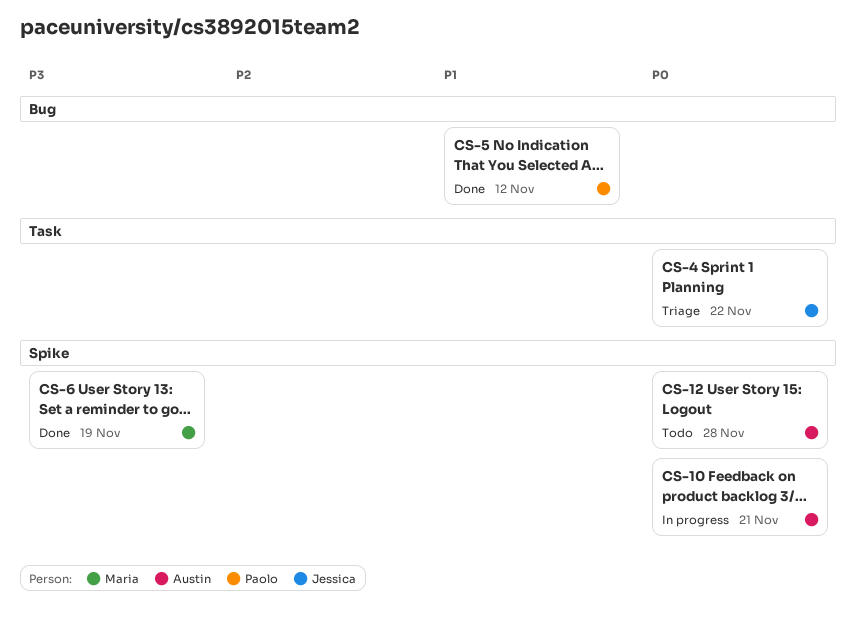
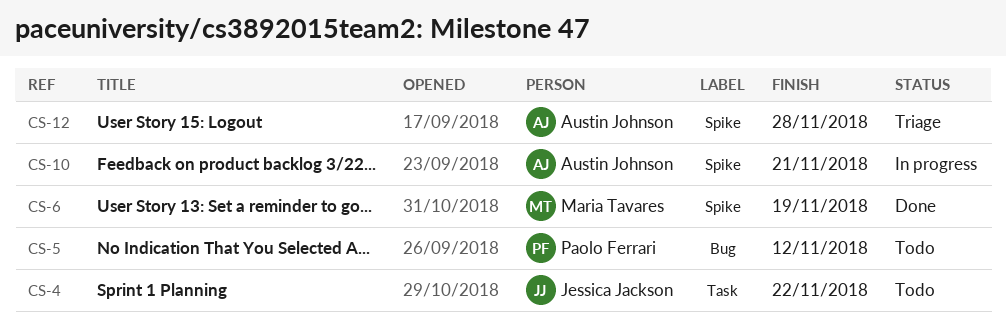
CS-4, status: Triage -> Todo
CS-5, status: Done -> Todo
CS-12, status: Todo -> Triage

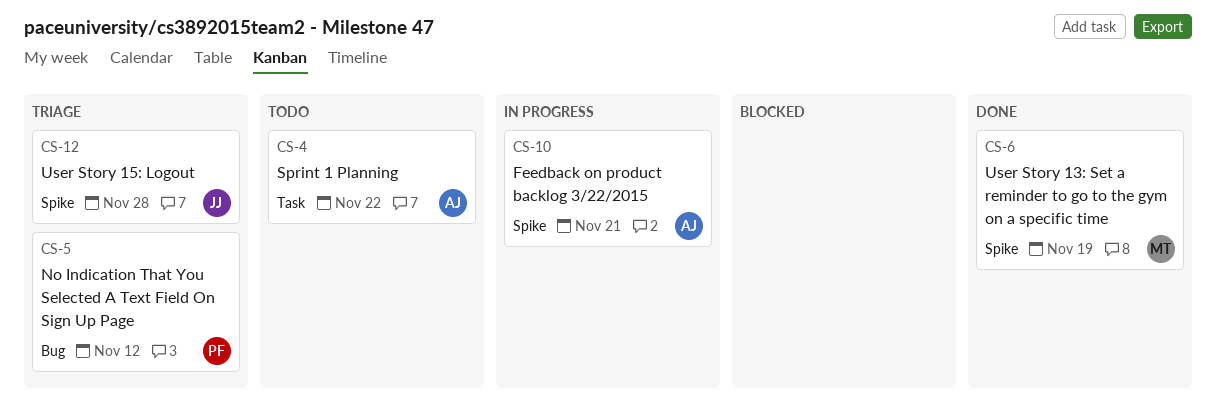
CS-4, owner: Jessica Jackson -> Austin Johnson
CS-5, status: Todo -> Triage
CS-12, owner: Austin Johnson -> Jessica Jackson

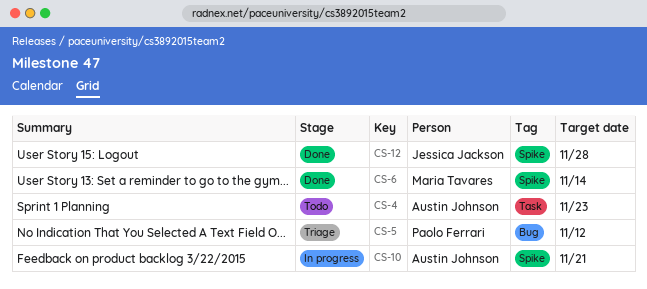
CS-4, due: Nov 22 -> Nov 23
CS-6, due: Nov 19 -> Nov 14
CS-12, status: Triage -> Done

